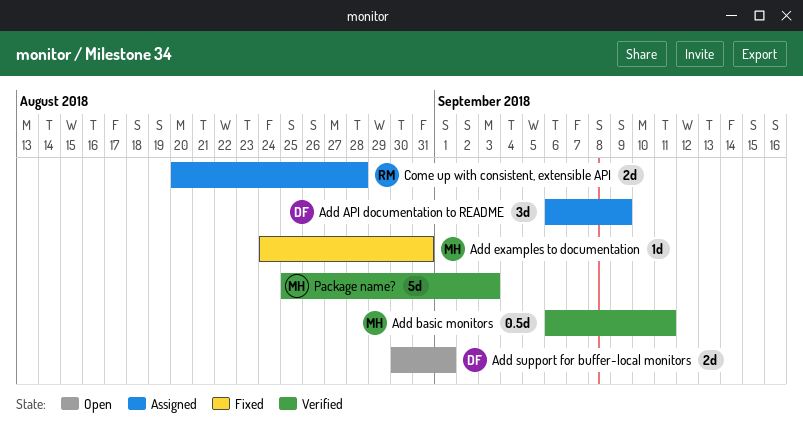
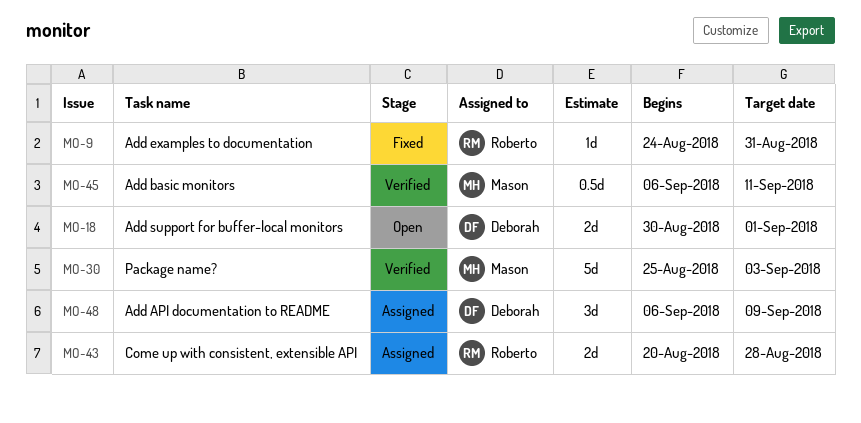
Add examples to documentation, owner: Mason -> Roberto

